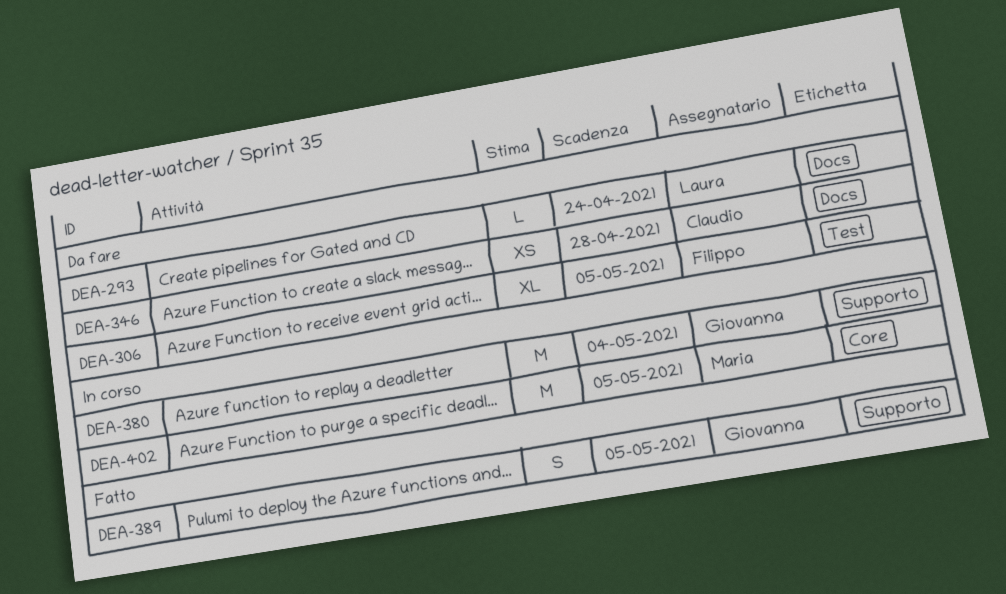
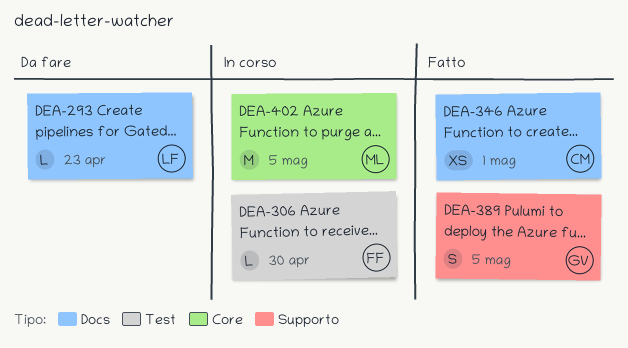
DEA-293, due: Apr 24 -> Apr 23
DEA-306, status: Da fare -> In corso
DEA-306, estimate: XL -> L
DEA-306, due: May 5 -> Apr 30
DEA-346, status: Da fare -> Fatto
DEA-346, due: Apr 28 -> May 1
DEA-380: present -> none

